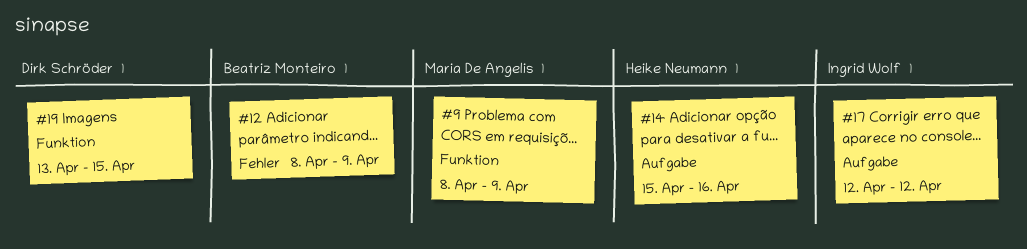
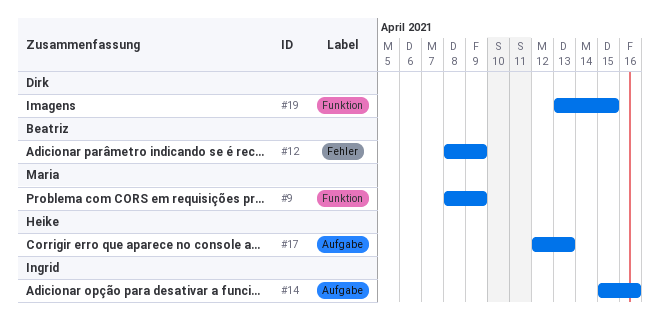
#14, owner: Heike Neumann -> Ingrid Wolf
#17, owner: Ingrid Wolf -> Heike Neumann
#17, due: Apr 12 -> Apr 13

